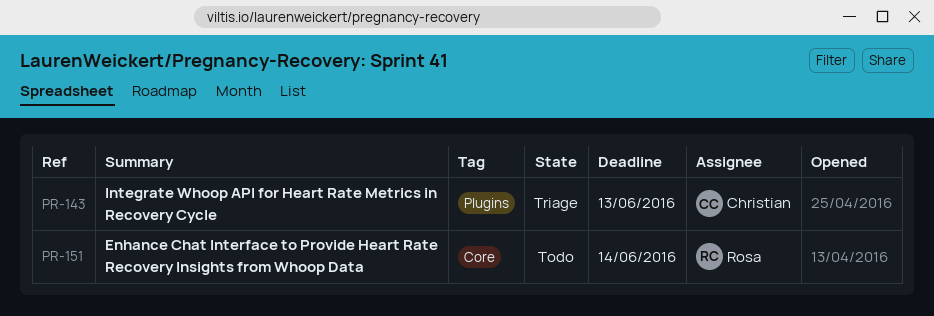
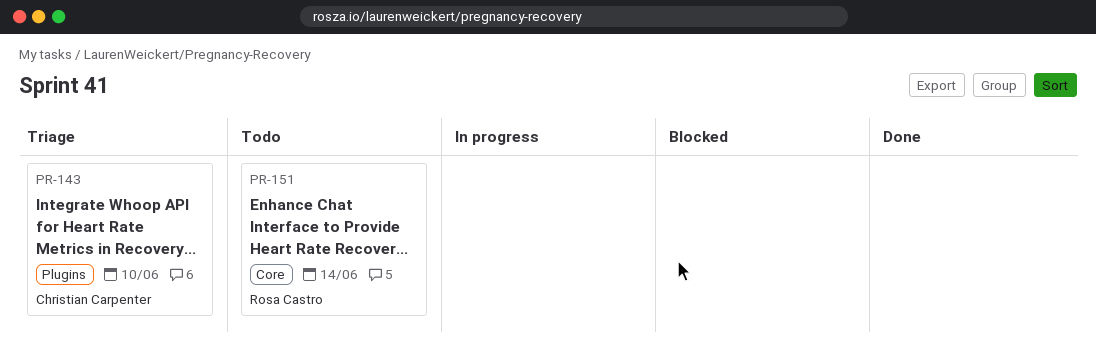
PR-143, due: Jun 13 -> Jun 10

